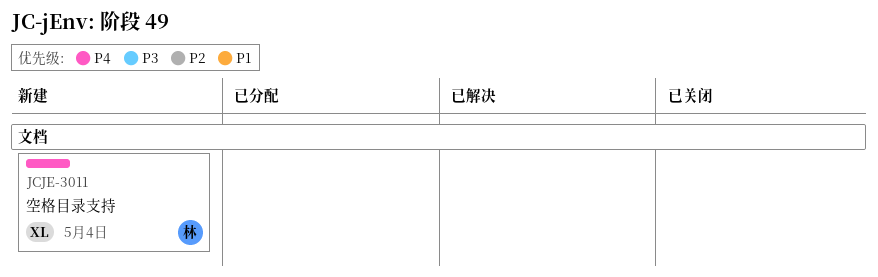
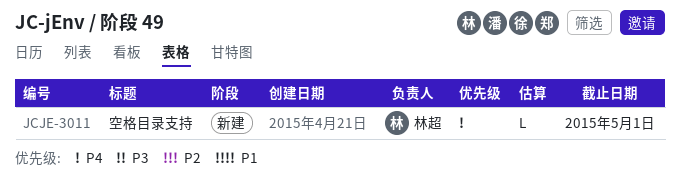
JCJE-3011, estimate: XL -> L
JCJE-3011, due: May 4 -> May 1

